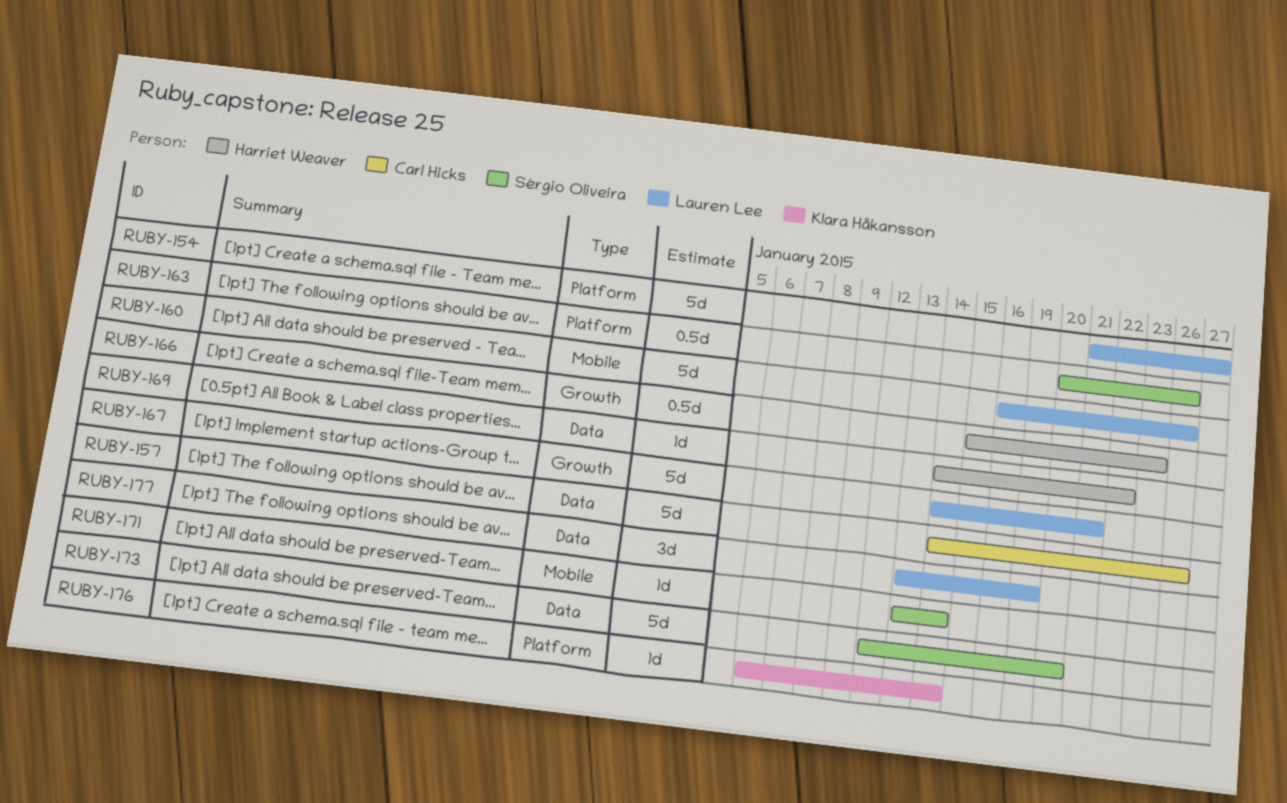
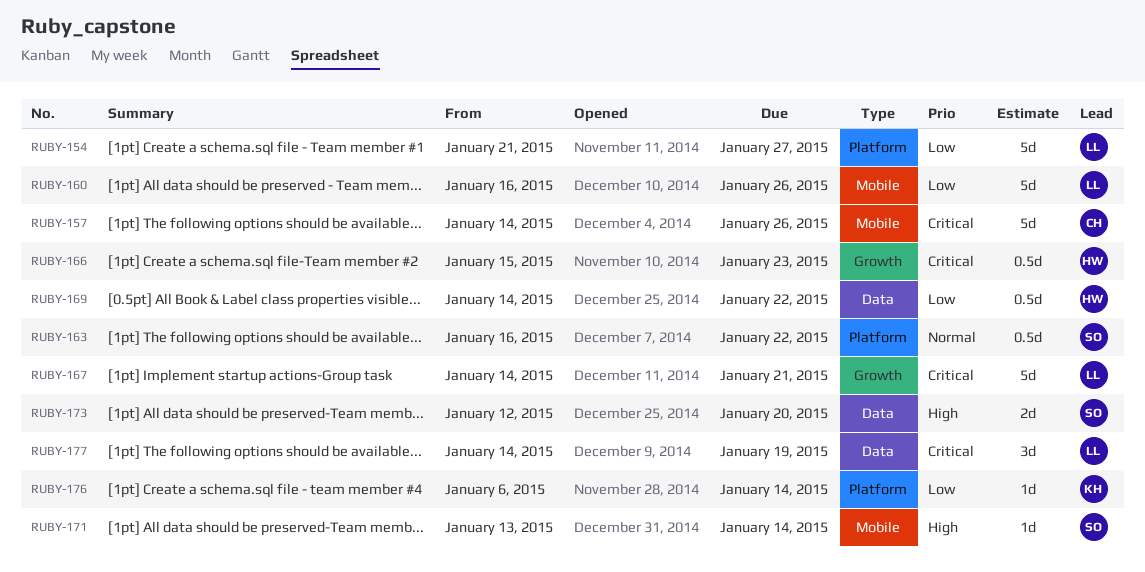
RUBY-157, label: Data -> Mobile
RUBY-163, start: Jan 20 -> Jan 16
RUBY-163, due: Jan 26 -> Jan 22
RUBY-169, estimate: 1d -> 0.5d
RUBY-173, estimate: 5d -> 2d
RUBY-177, start: Jan 13 -> Jan 14

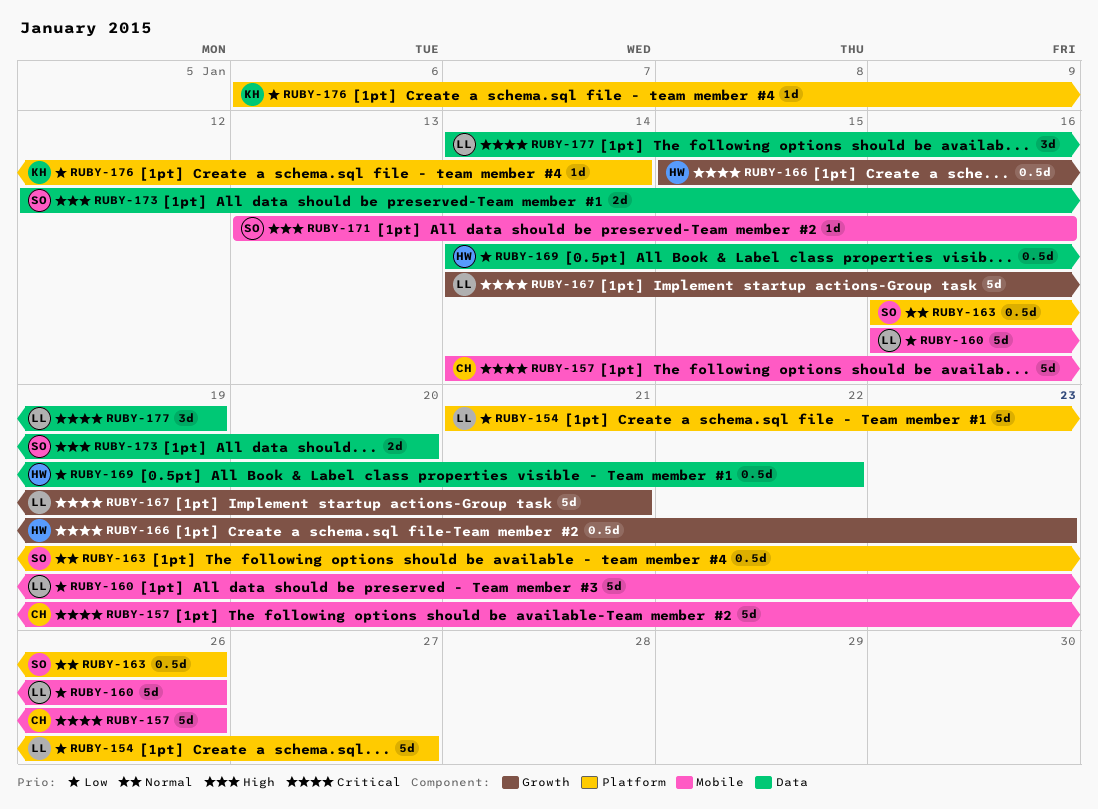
RUBY-163, due: Jan 22 -> Jan 26
RUBY-171, due: Jan 14 -> Jan 16

